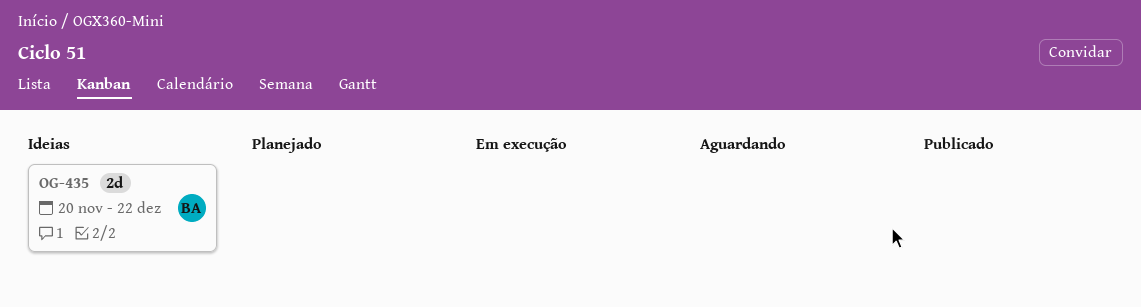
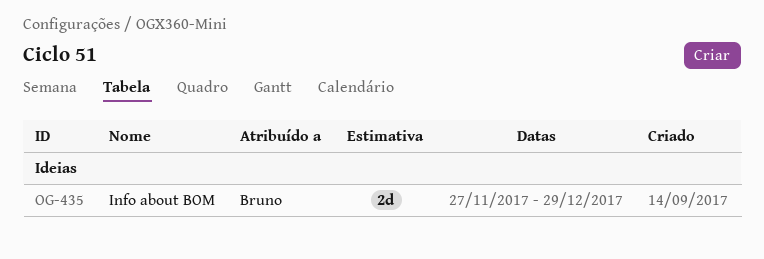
OG-435, start: Nov 20 -> Nov 27
OG-435, due: Dec 22 -> Dec 29

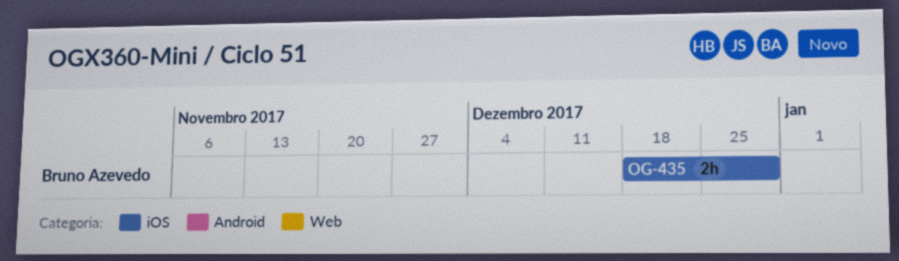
OG-435, estimate: 2d -> 2h
OG-435, start: Nov 27 -> Dec 18

